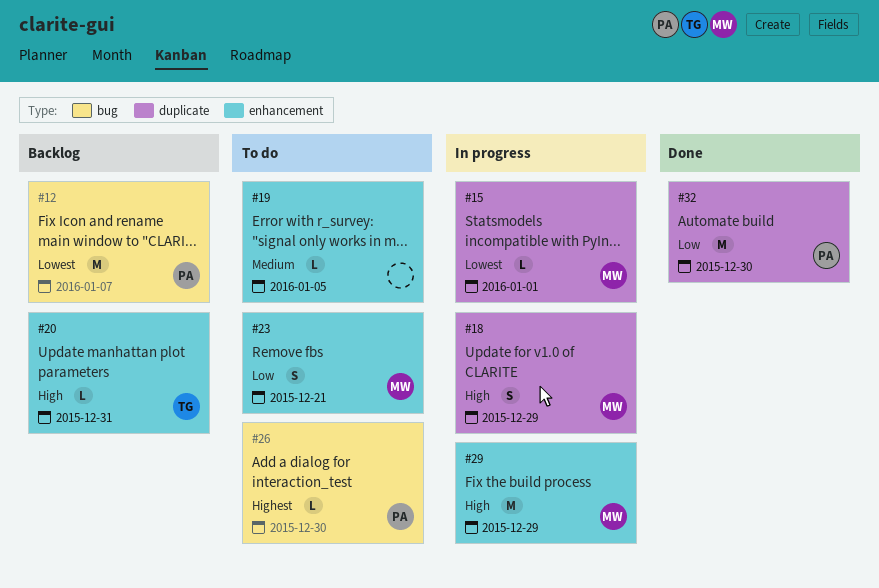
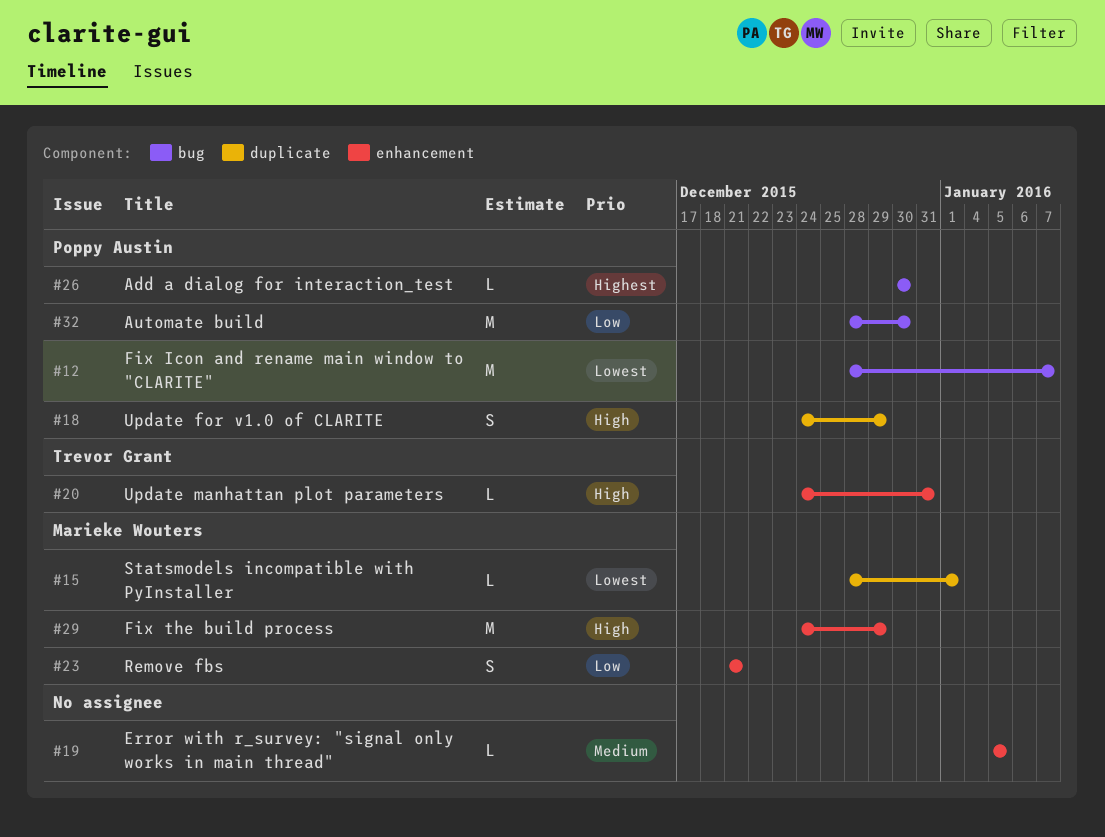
#18, owner: Marieke Wouters -> Poppy Austin
#32, label: duplicate -> bug

